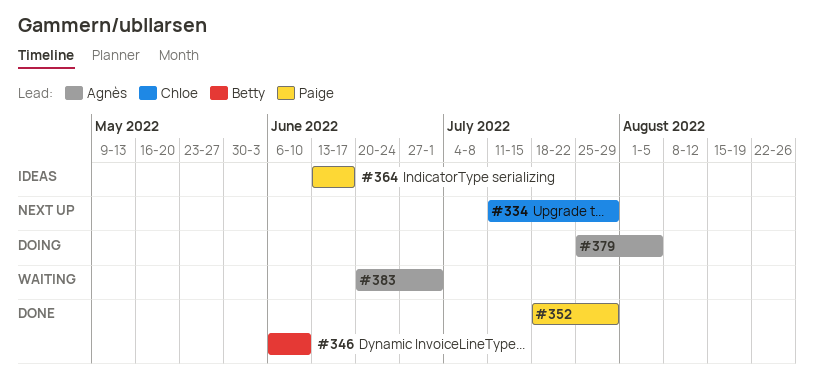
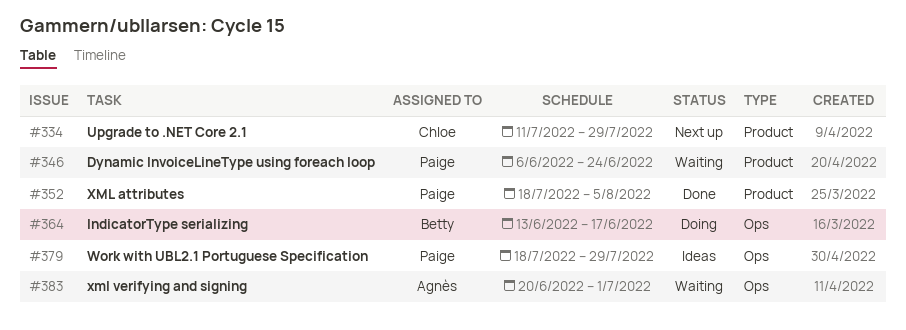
#346, status: Done -> Waiting
#346, owner: Betty -> Paige
#346, due: Jun 10 -> Jun 24
#352, due: Jul 29 -> Aug 5
#364, status: Ideas -> Doing
#364, owner: Paige -> Betty
#379, status: Doing -> Ideas
#379, owner: Agnès -> Paige
#379, start: Jul 25 -> Jul 18
#379, due: Aug 5 -> Jul 29

